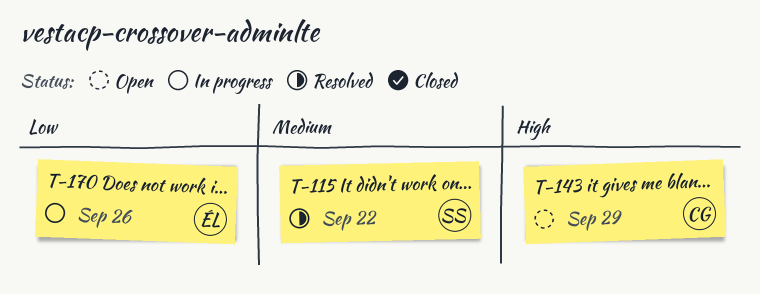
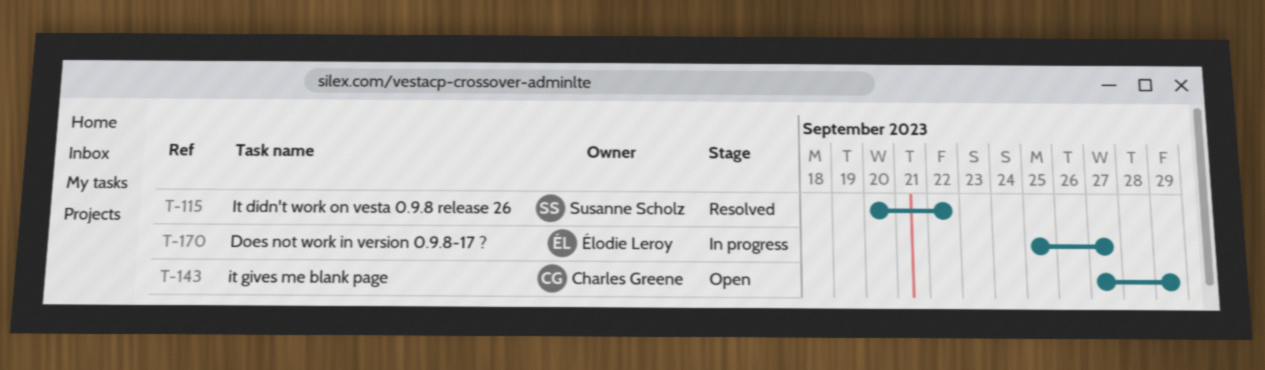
T-170, due: Sep 26 -> Sep 27

